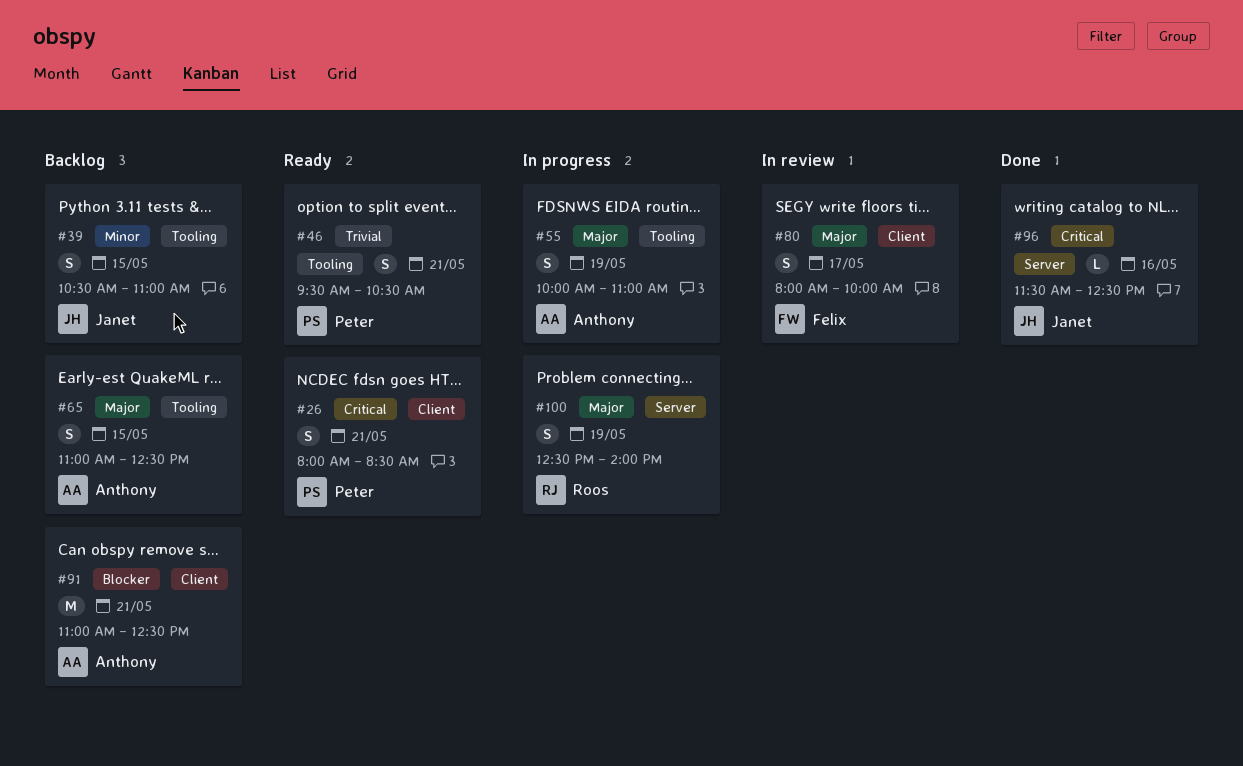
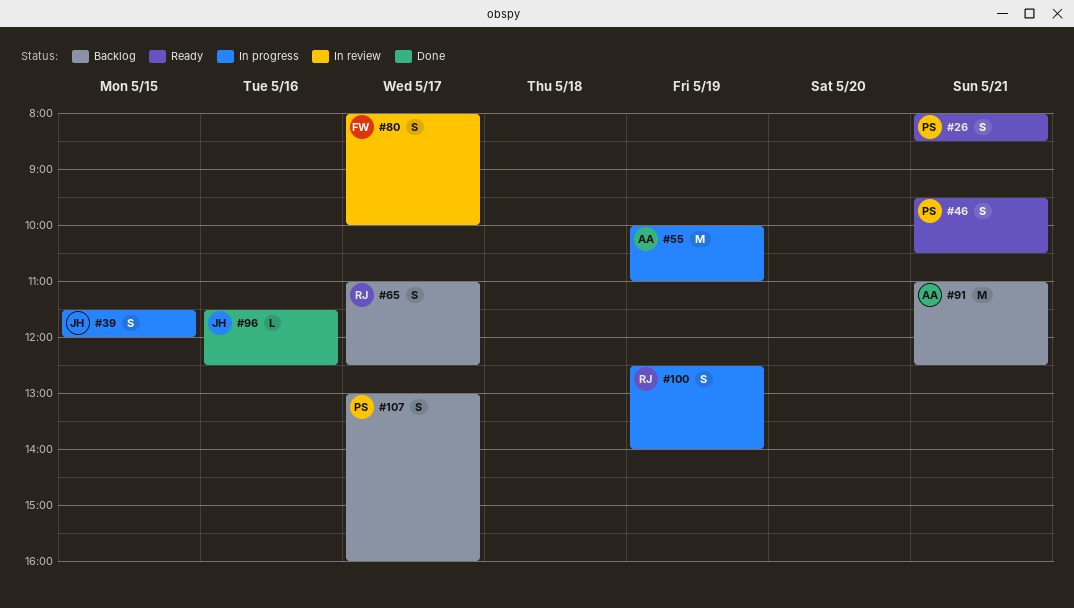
#39, status: Backlog -> In progress
#39, begins: 10:30 -> 11:30
#39, ends: 11:00 -> 12:00
#55, estimate: S -> M
#65, owner: Anthony -> Roos
#65, day: May 15 -> May 17
#107: none -> present

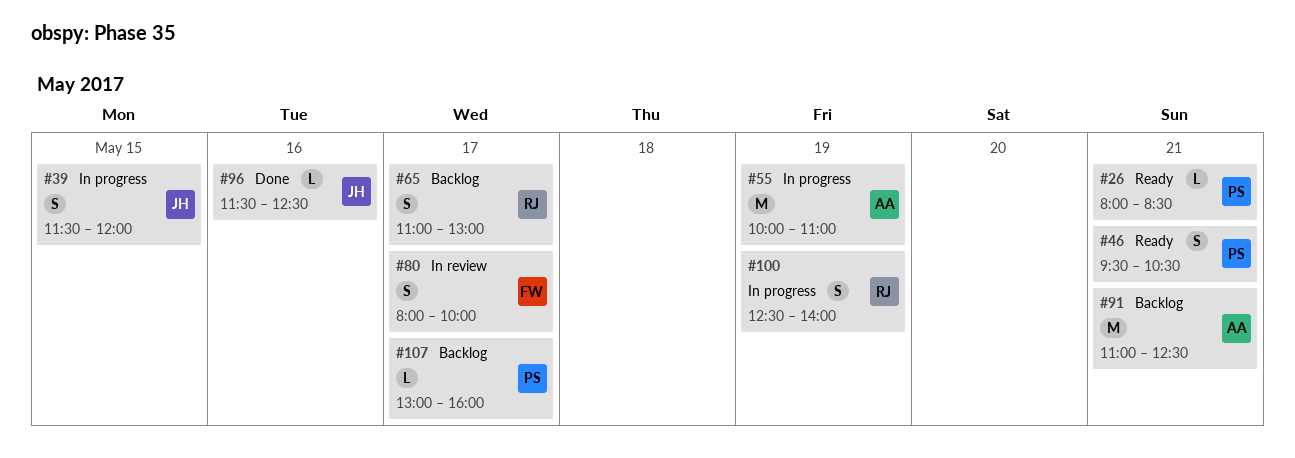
#26, estimate: S -> L
#65, ends: 12:30 -> 13:00
#107, estimate: S -> L

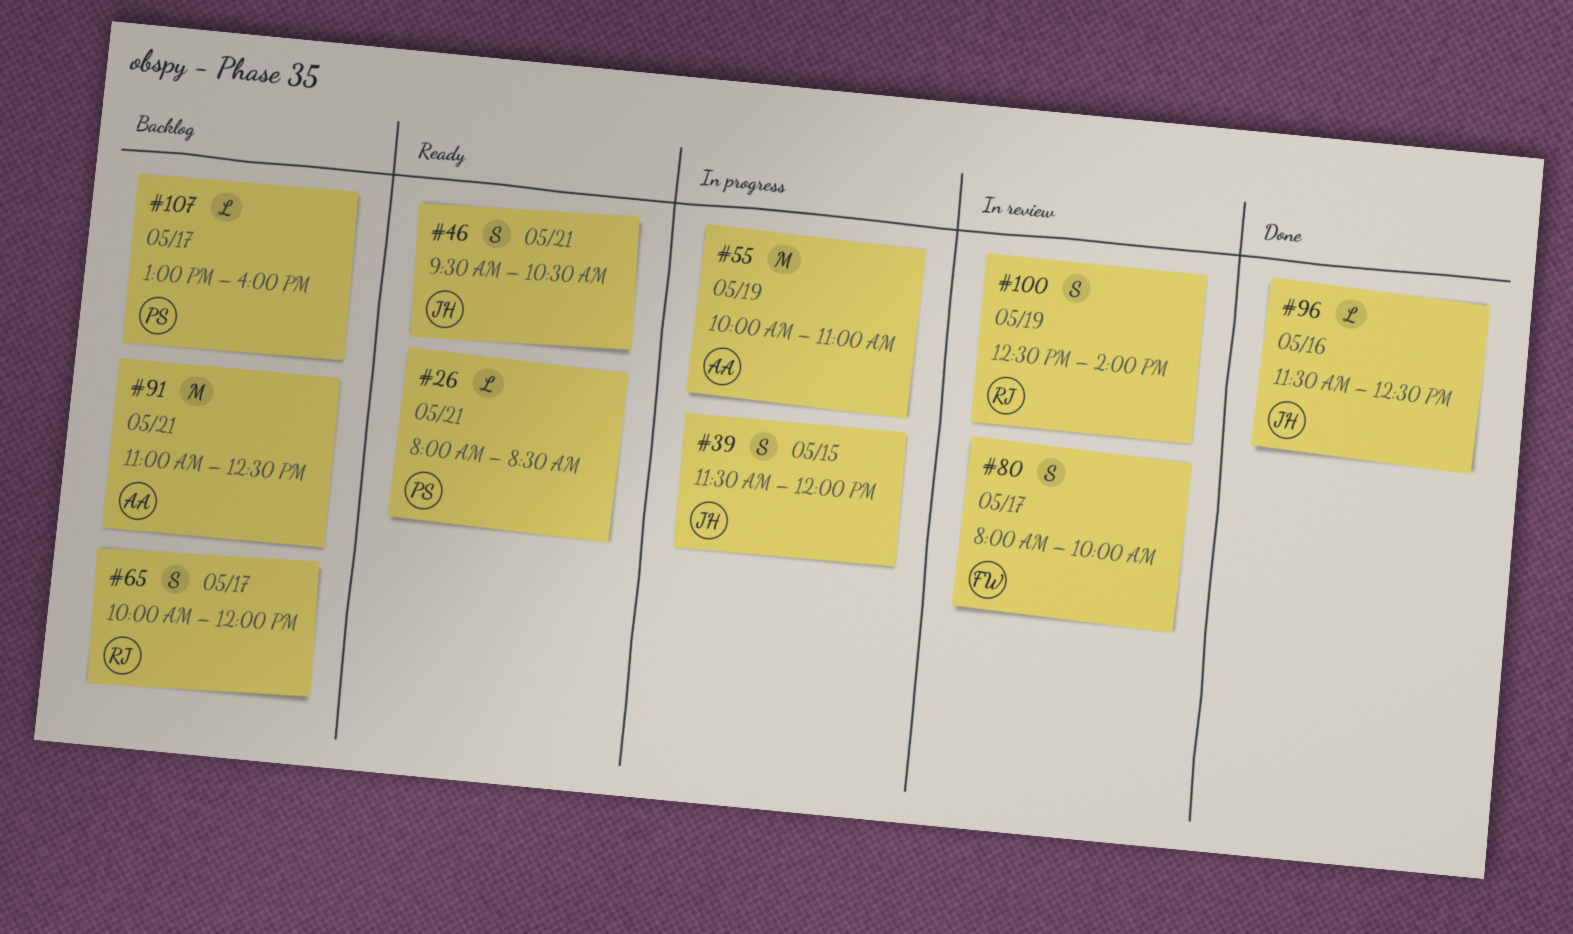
#46, owner: PS -> JH
#65, begins: 11:00 -> 10:00
#65, ends: 13:00 -> 12:00
#100, status: In progress -> In review

